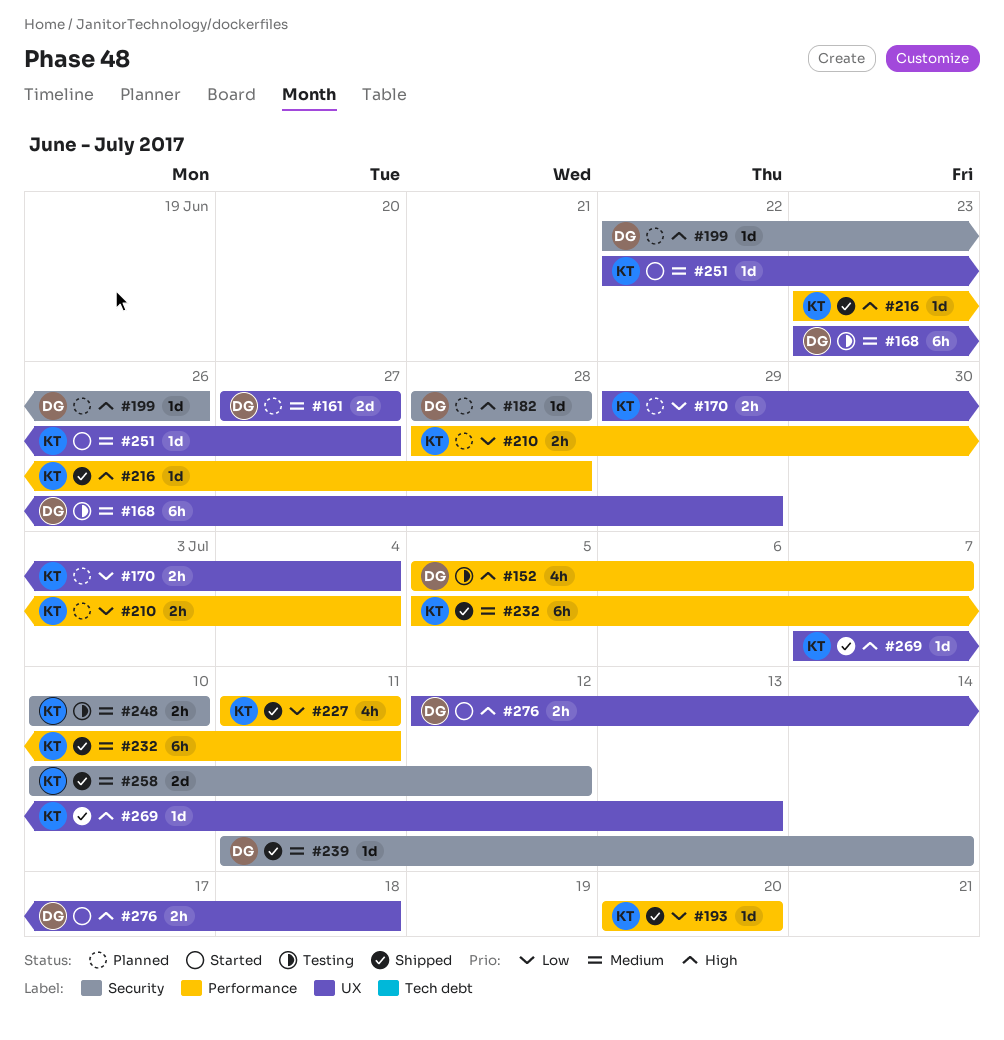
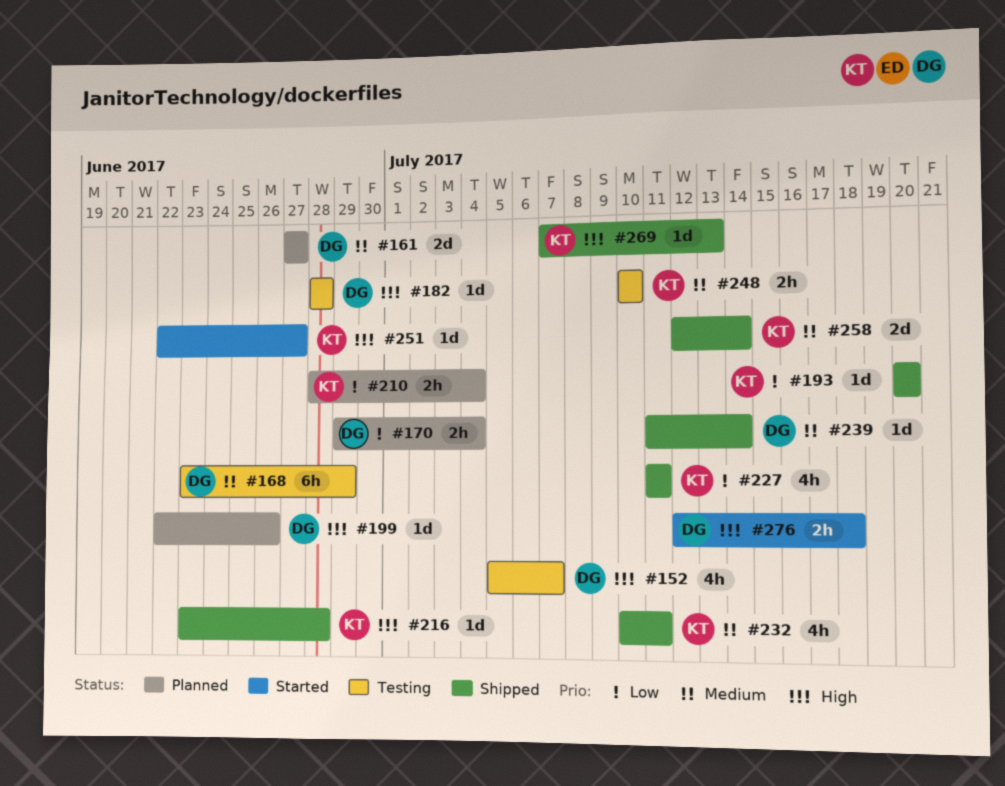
#170, owner: KT -> DG
#182, status: Planned -> Testing
#232, estimate: 6h -> 4h
#232, start: Jul 5 -> Jul 10
#251, priority: Medium -> High
#258, start: Jul 10 -> Jul 12
#258, due: Jul 12 -> Jul 14

